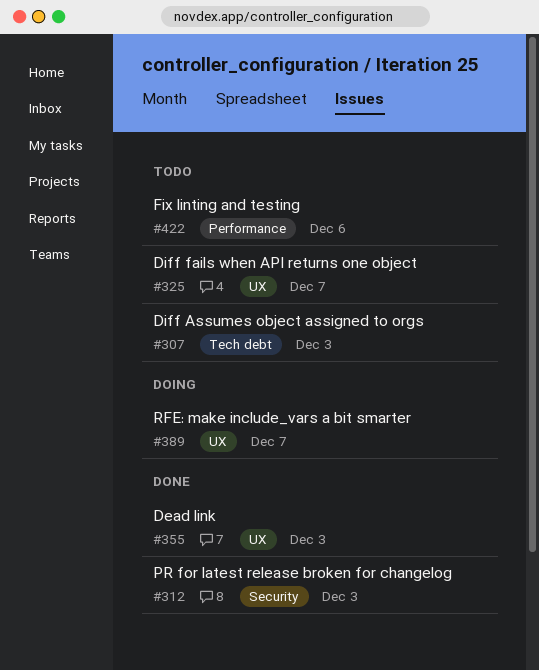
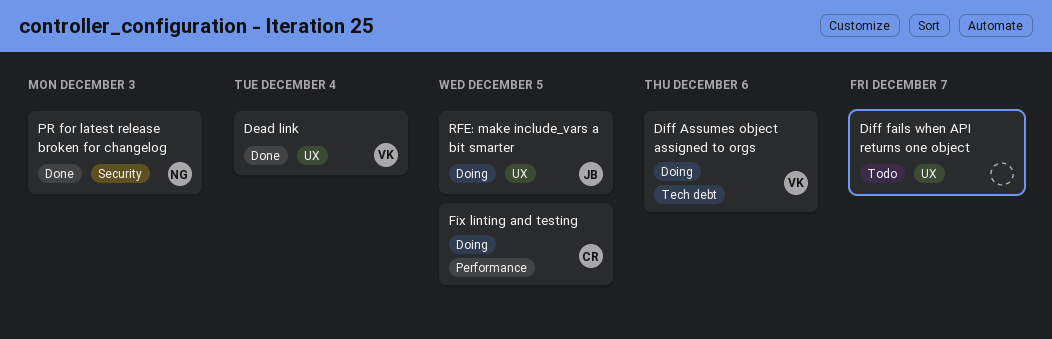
Dead link, due: Dec 3 -> Dec 4
Diff Assumes object assigned to orgs, status: Todo -> Doing
Diff Assumes object assigned to orgs, due: Dec 3 -> Dec 6
Fix linting and testing, status: Todo -> Doing
Fix linting and testing, due: Dec 6 -> Dec 5
RFE: make include_vars a bit smarter, due: Dec 7 -> Dec 5

